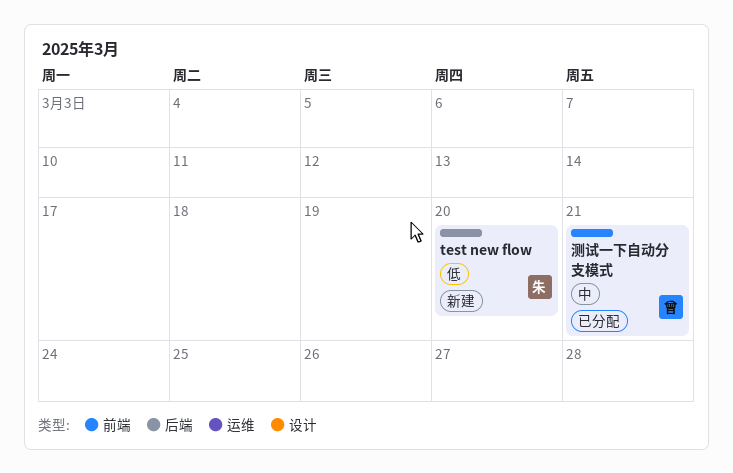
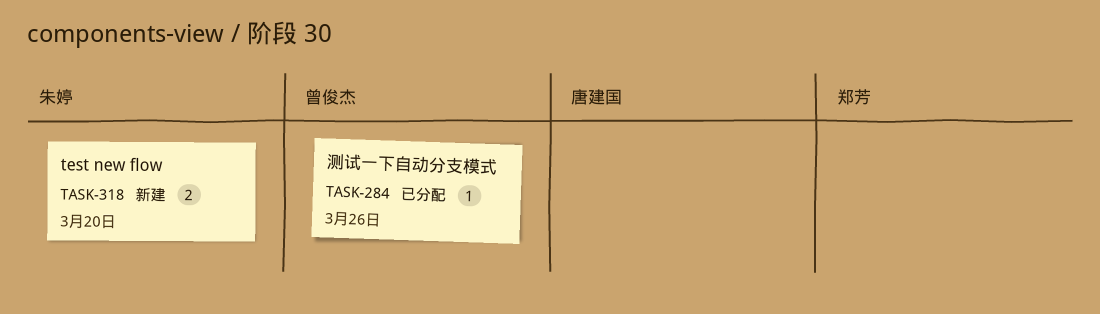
测试一下自动分支模式, due: Mar 21 -> Mar 26

